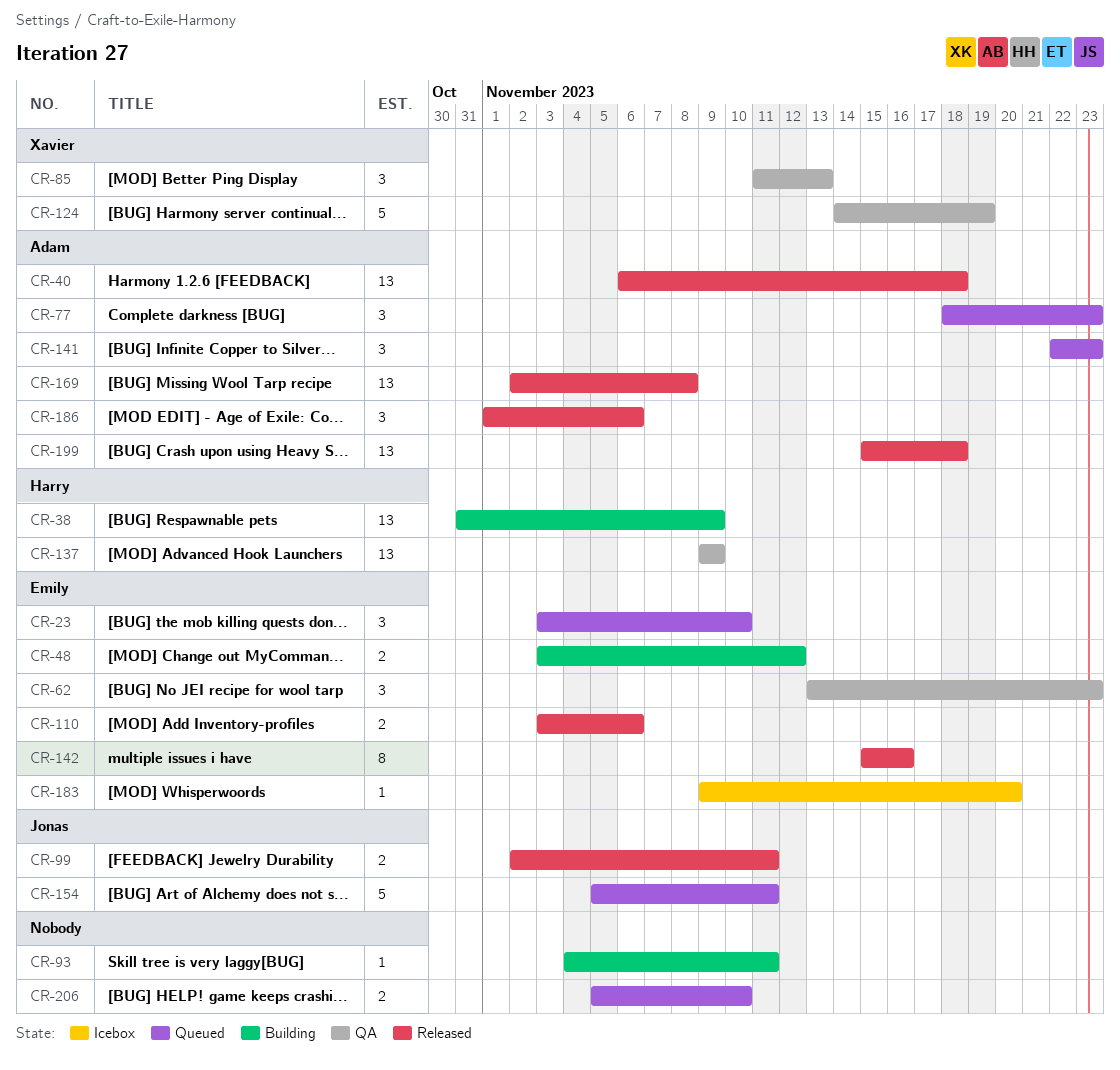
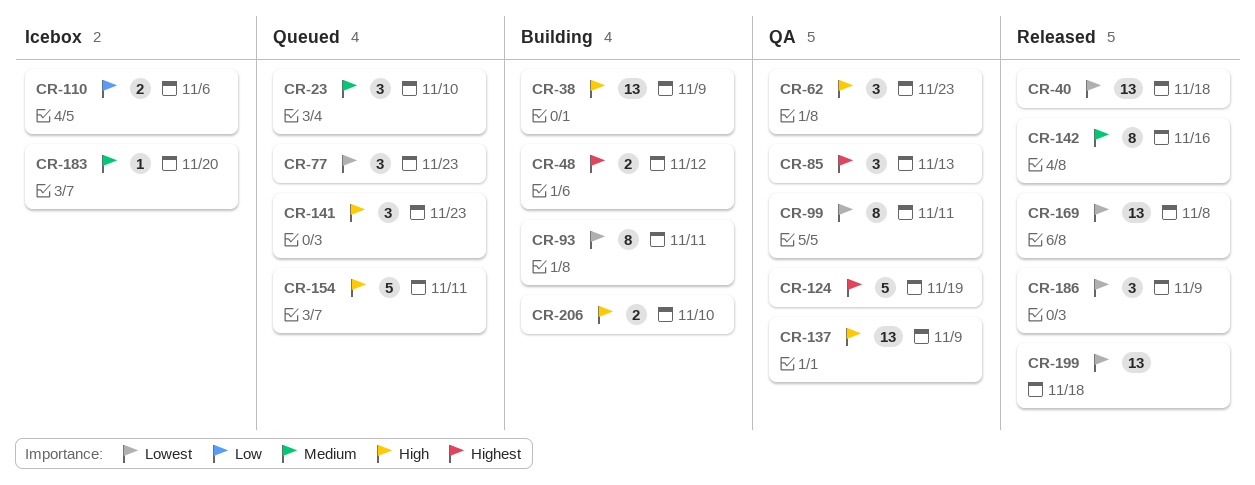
CR-93, estimate: 1 -> 8
CR-99, status: Released -> QA
CR-99, estimate: 2 -> 8
CR-110, status: Released -> Icebox
CR-186, due: Nov 6 -> Nov 9
CR-206, status: Queued -> Building

